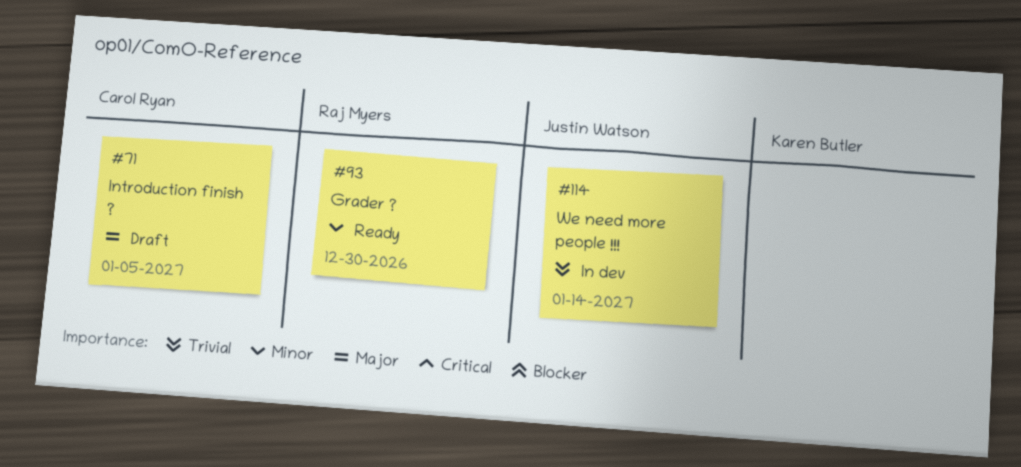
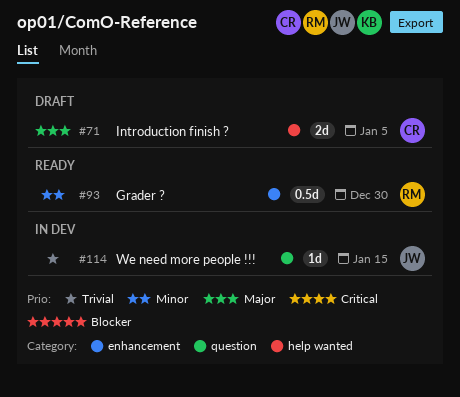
#114, due: Jan 14 -> Jan 15

